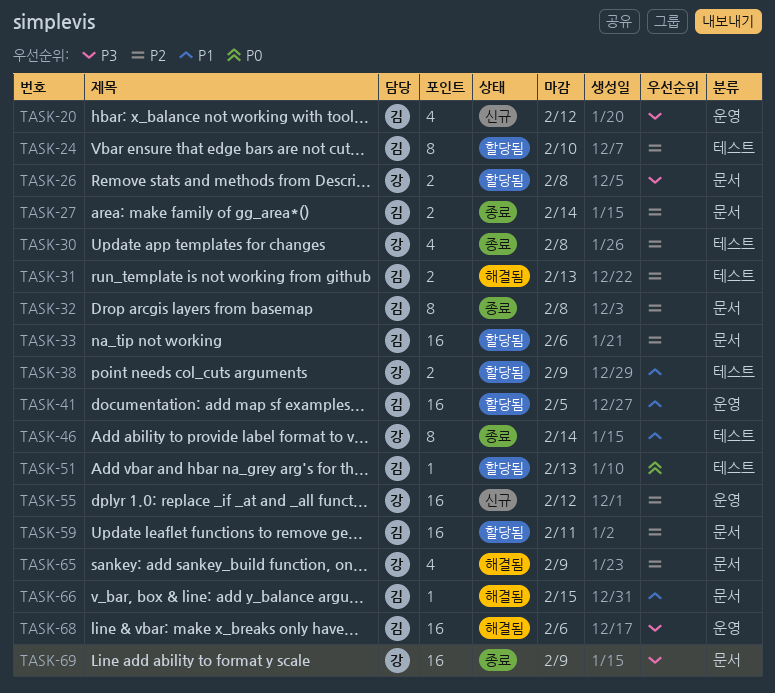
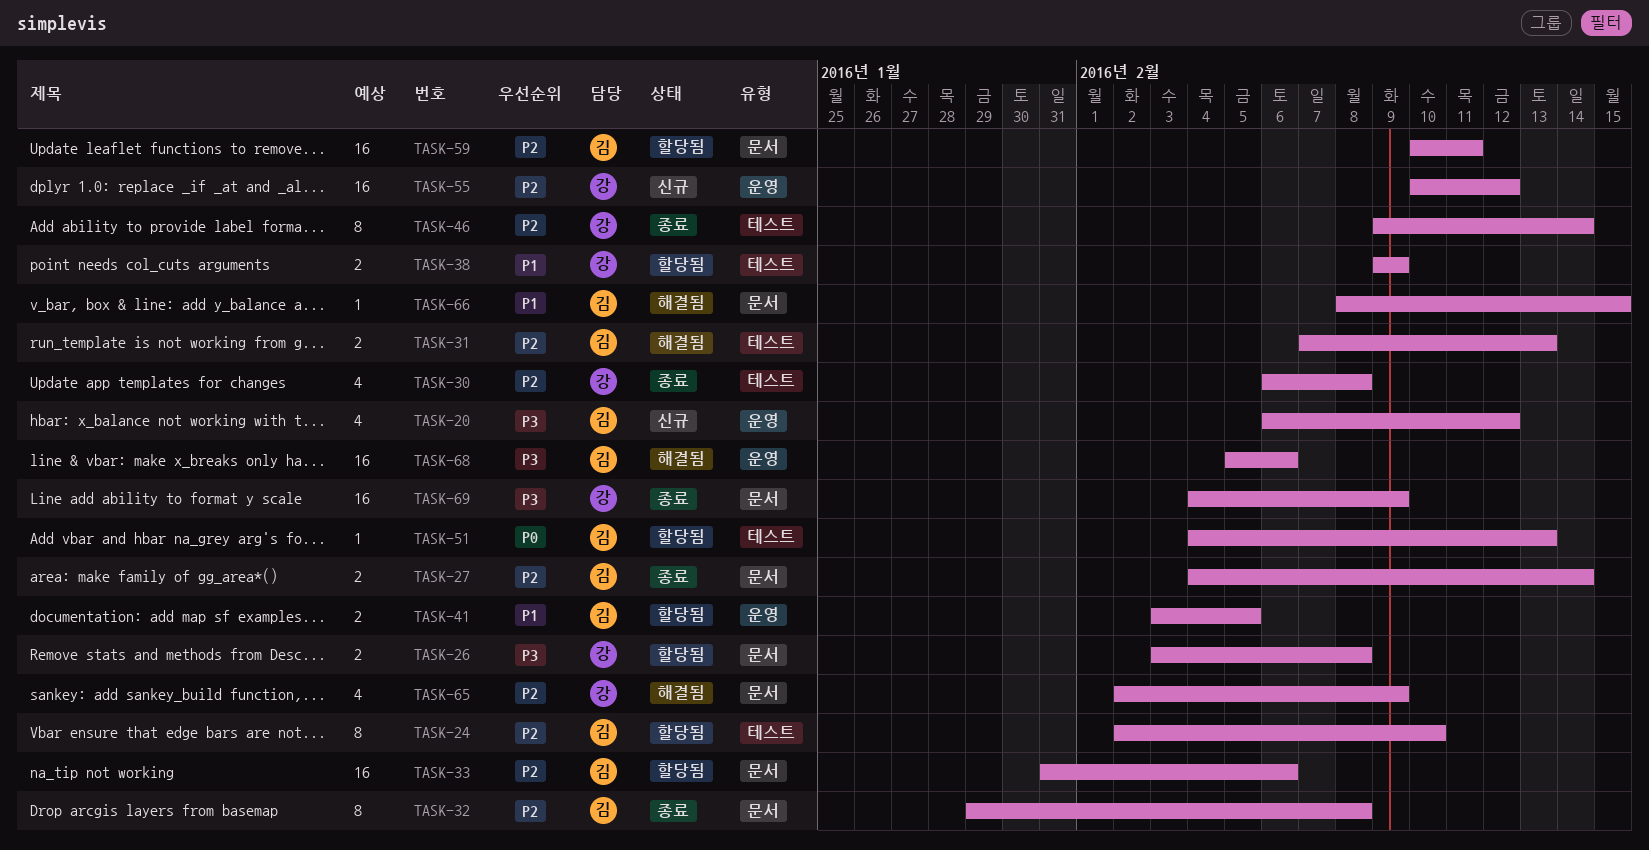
TASK-41, estimate: 16 -> 2
TASK-46, priority: P1 -> P2

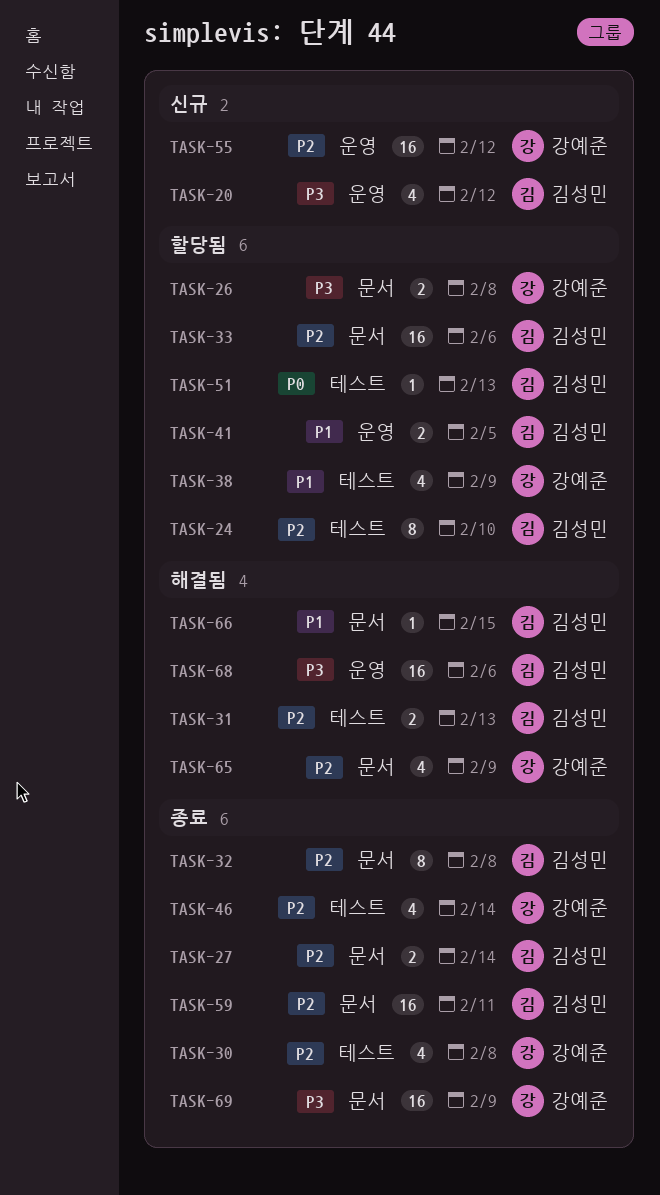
TASK-38, estimate: 2 -> 4
TASK-46, estimate: 8 -> 4
TASK-59, status: 할당됨 -> 종료

